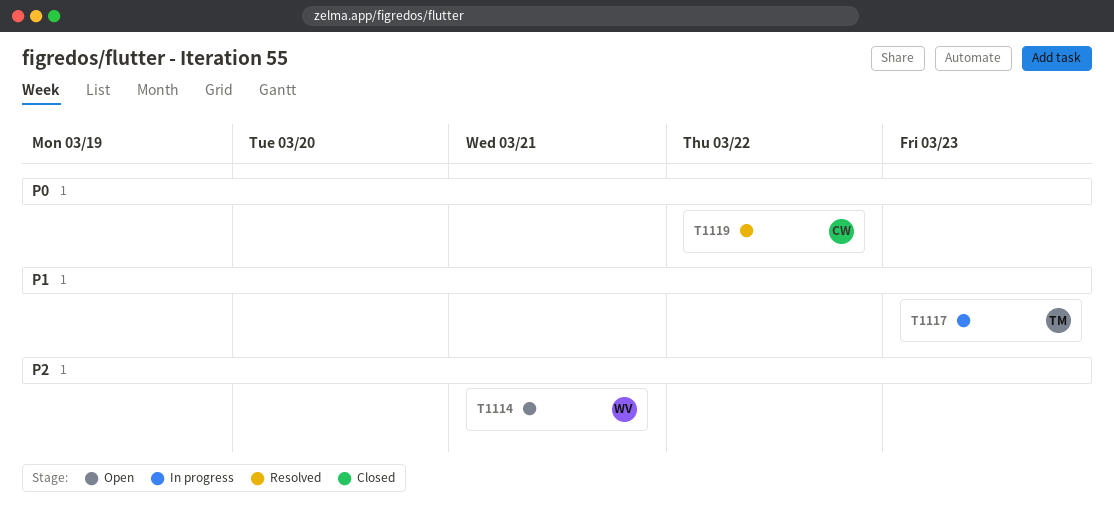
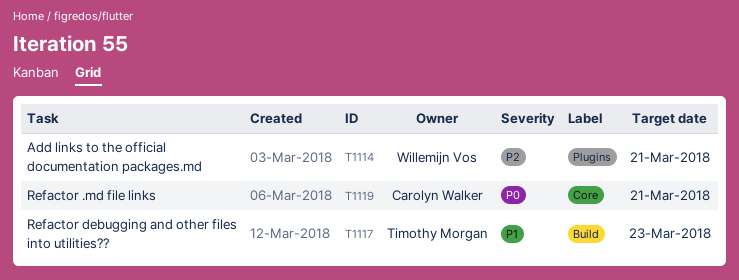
T1119, due: Mar 22 -> Mar 21

